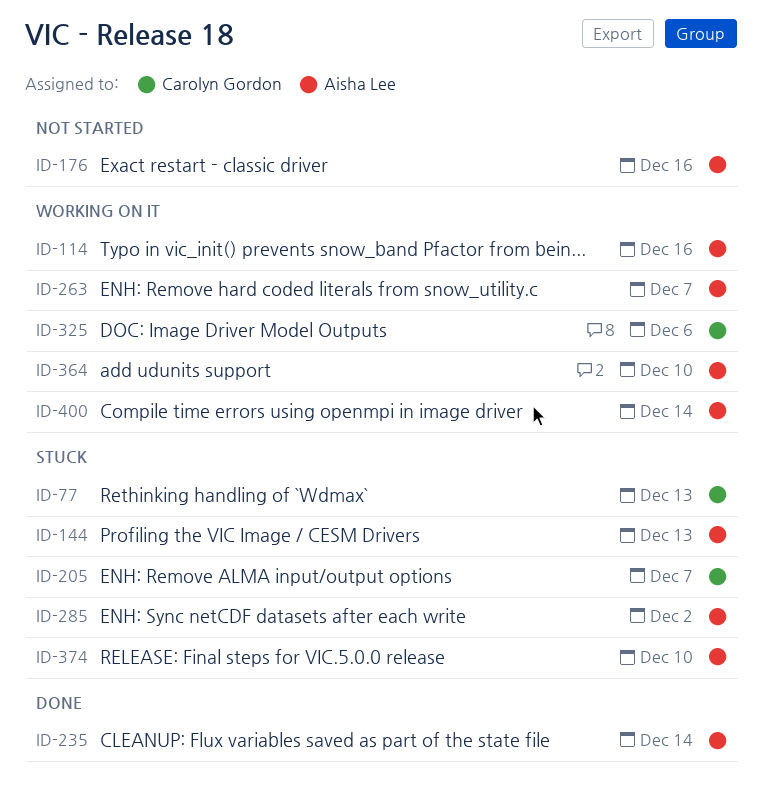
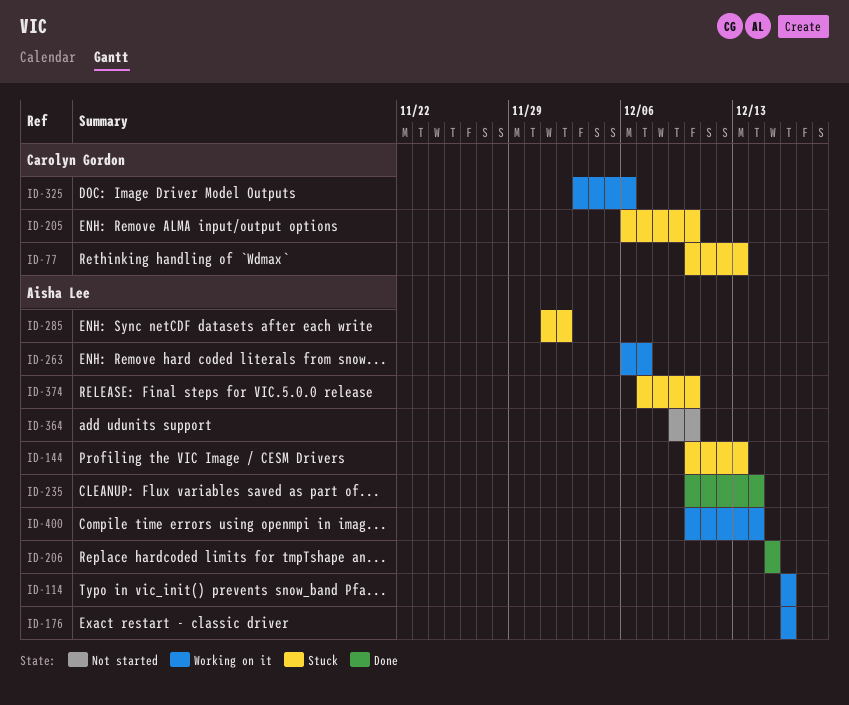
ID-176, status: Not started -> Working on it
ID-205, due: Dec 7 -> Dec 10
ID-206: none -> present
ID-364, status: Working on it -> Not started

